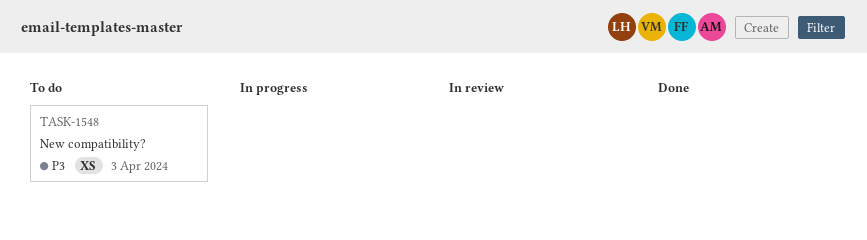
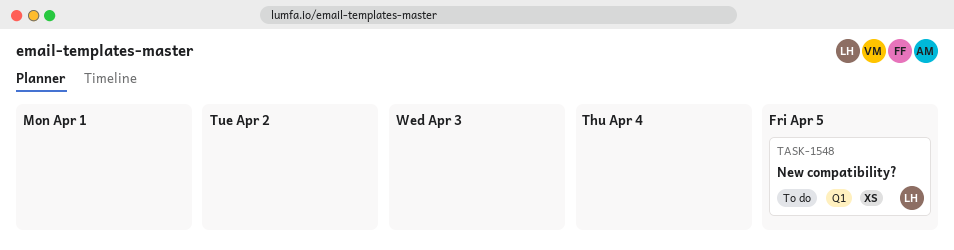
TASK-1548, due: Apr 3 -> Apr 5

